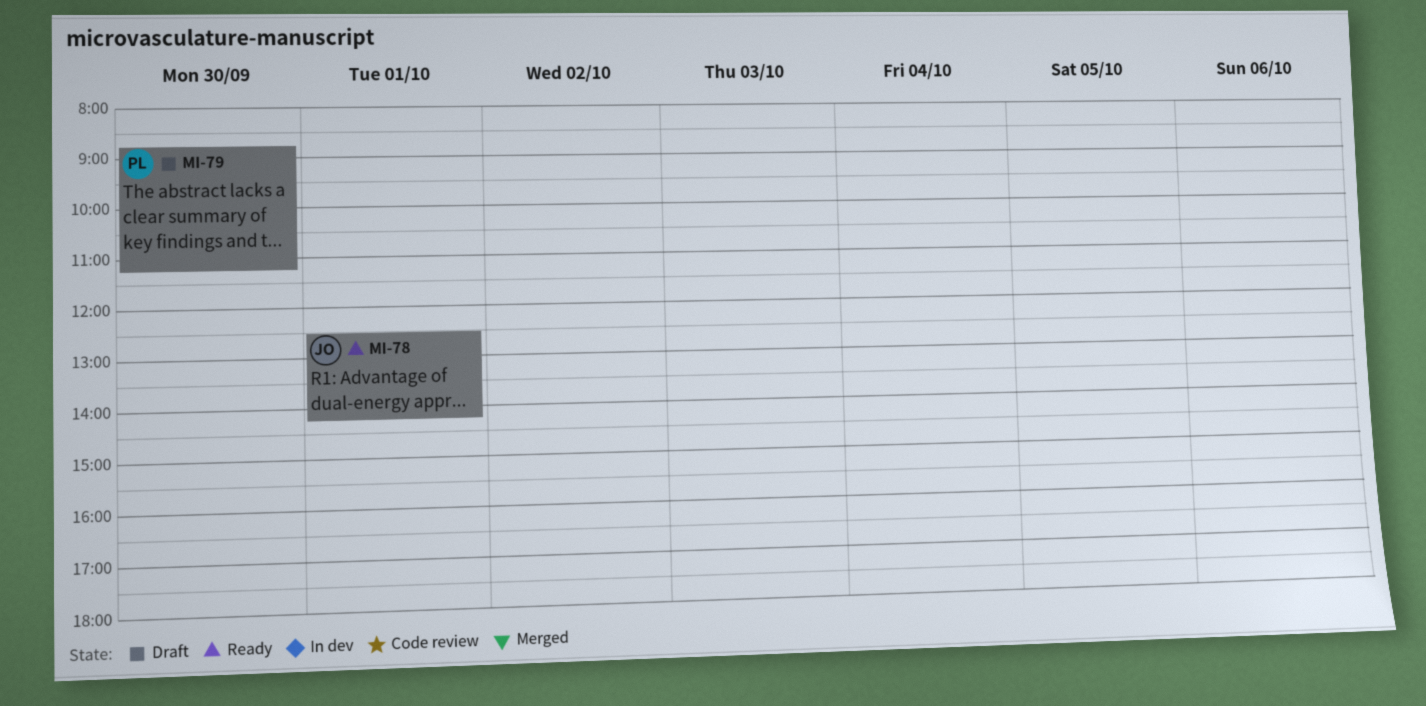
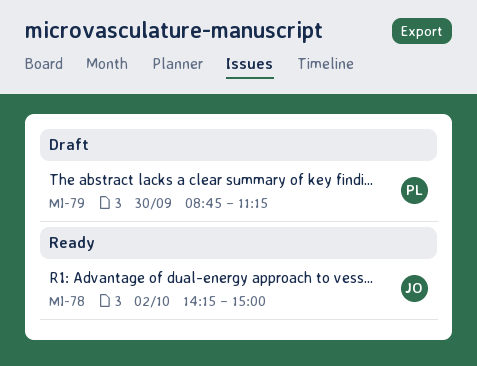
MI-78, day: Oct 1 -> Oct 2
MI-78, begins: 12:30 -> 14:15
MI-78, ends: 14:15 -> 15:00

